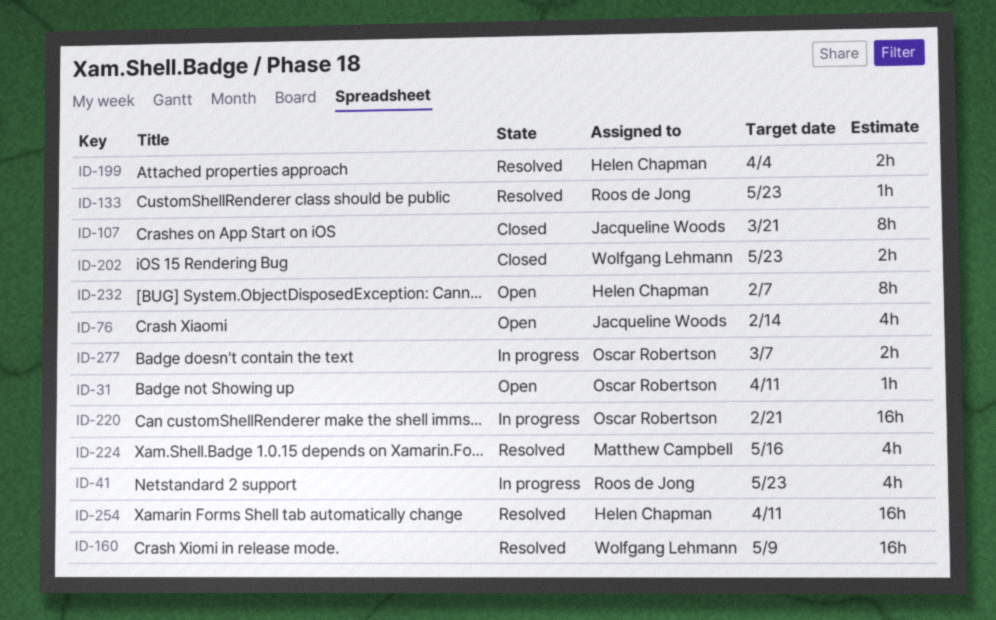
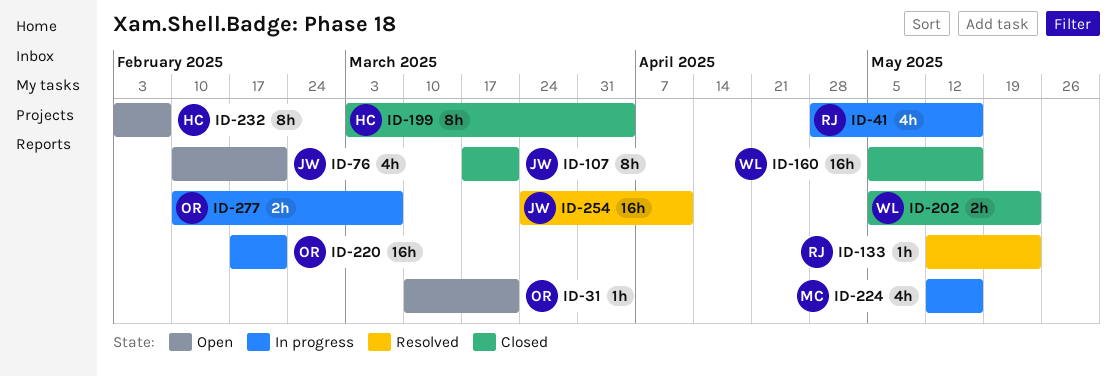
ID-31, due: Apr 11 -> Mar 21
ID-41, due: May 23 -> May 16
ID-76, due: Feb 14 -> Feb 21
ID-160, status: Resolved -> Closed
ID-160, due: May 9 -> May 16
ID-199, status: Resolved -> Closed
ID-199, estimate: 2h -> 8h
ID-224, status: Resolved -> In progress
ID-254, owner: Helen Chapman -> Jacqueline Woods

